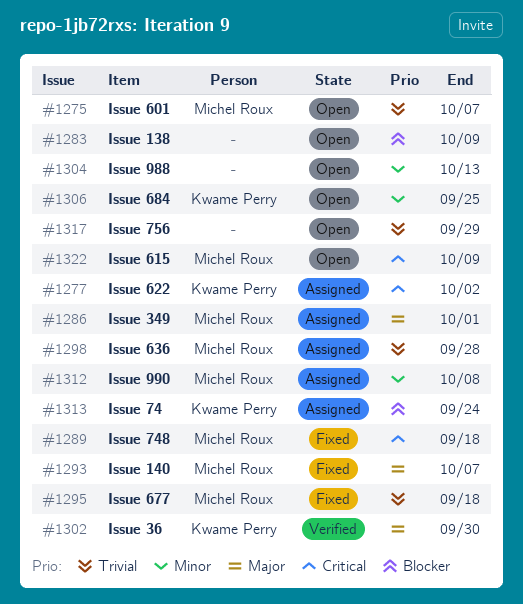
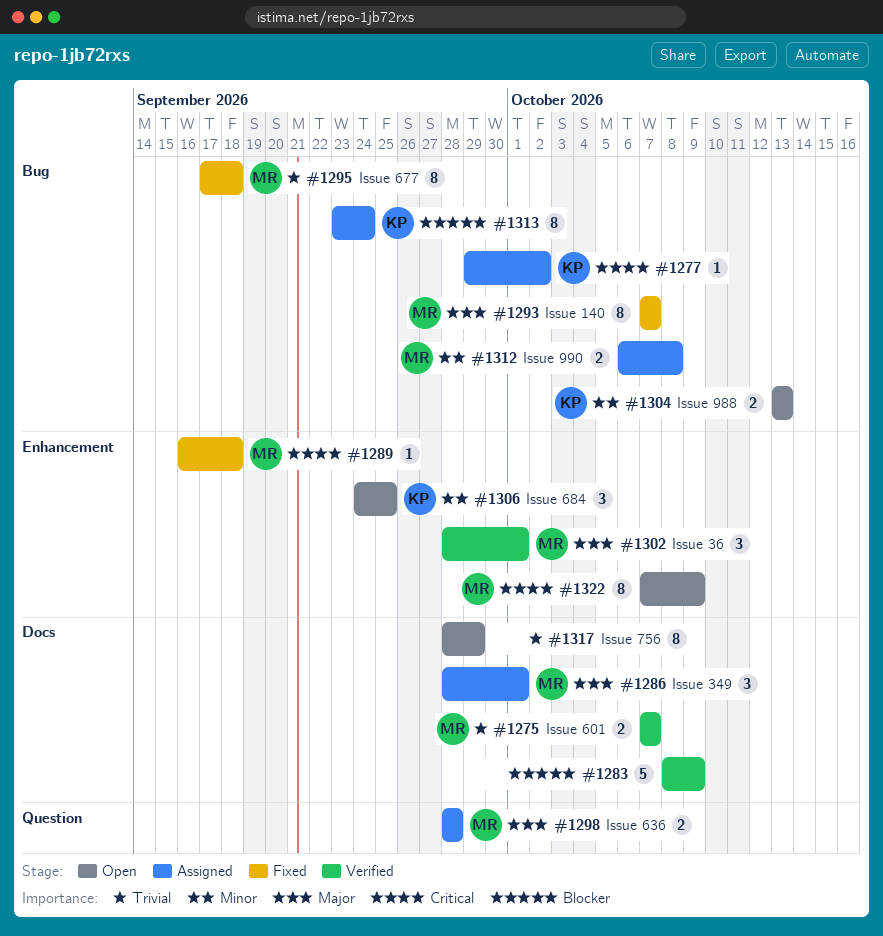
#1275, status: Open -> Verified
#1283, status: Open -> Verified
#1298, priority: Trivial -> Major
#1302, owner: Kwame Perry -> Michel Roux
#1302, due: Sep 30 -> Oct 1
#1304, owner: none -> Kwame Perry

